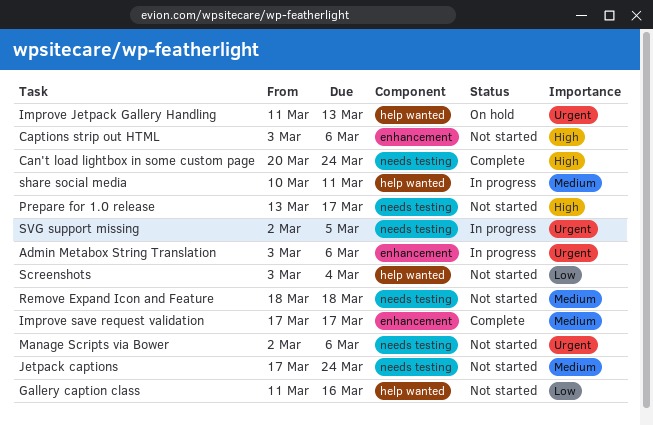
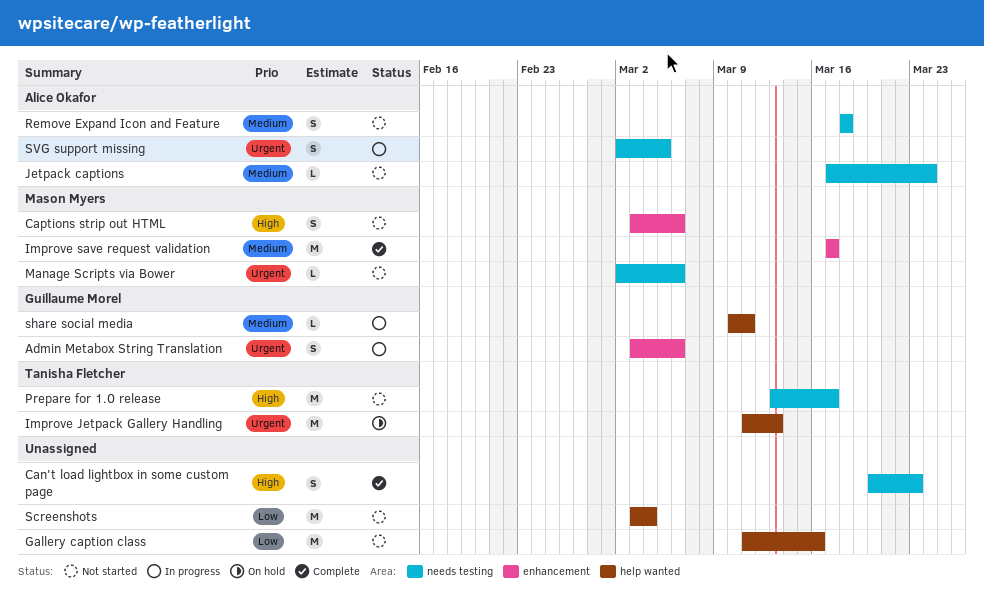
Can't load lightbox in some custom page, due: Mar 24 -> Mar 23

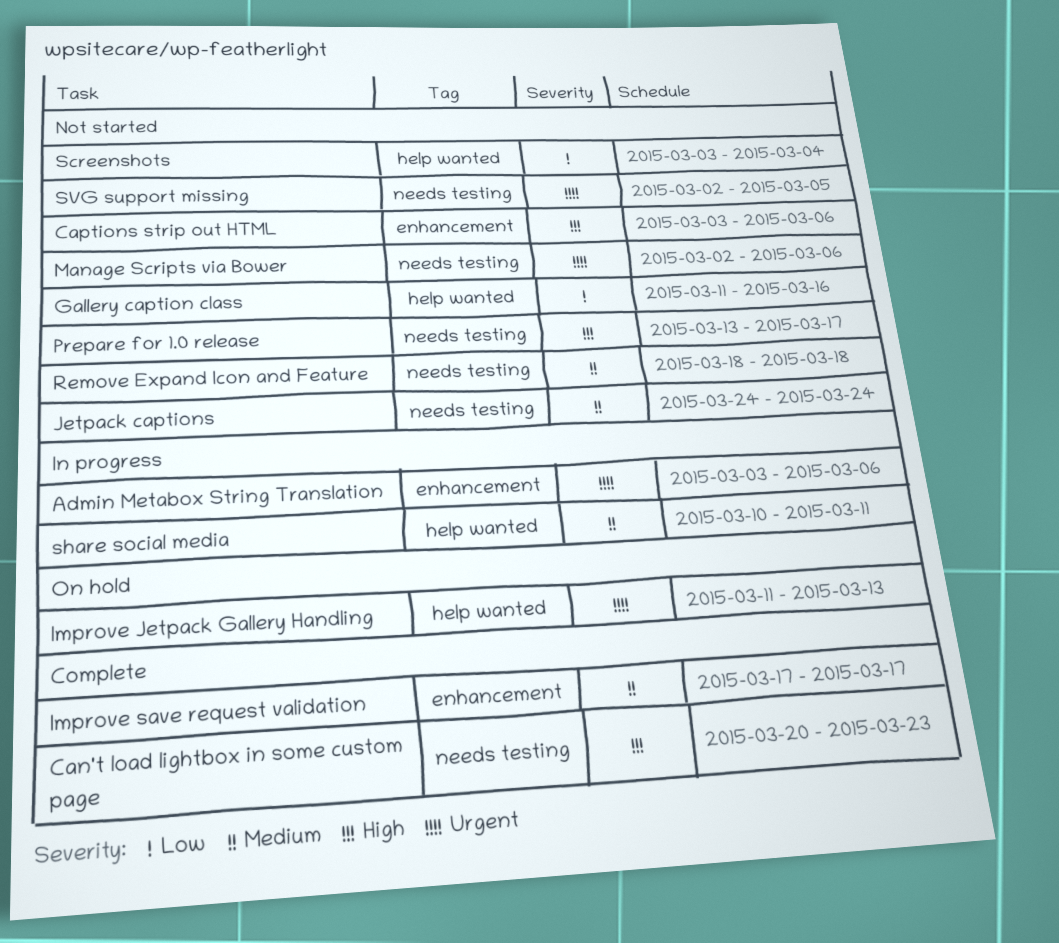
Jetpack captions, start: Mar 17 -> Mar 24
SVG support missing, status: In progress -> Not started

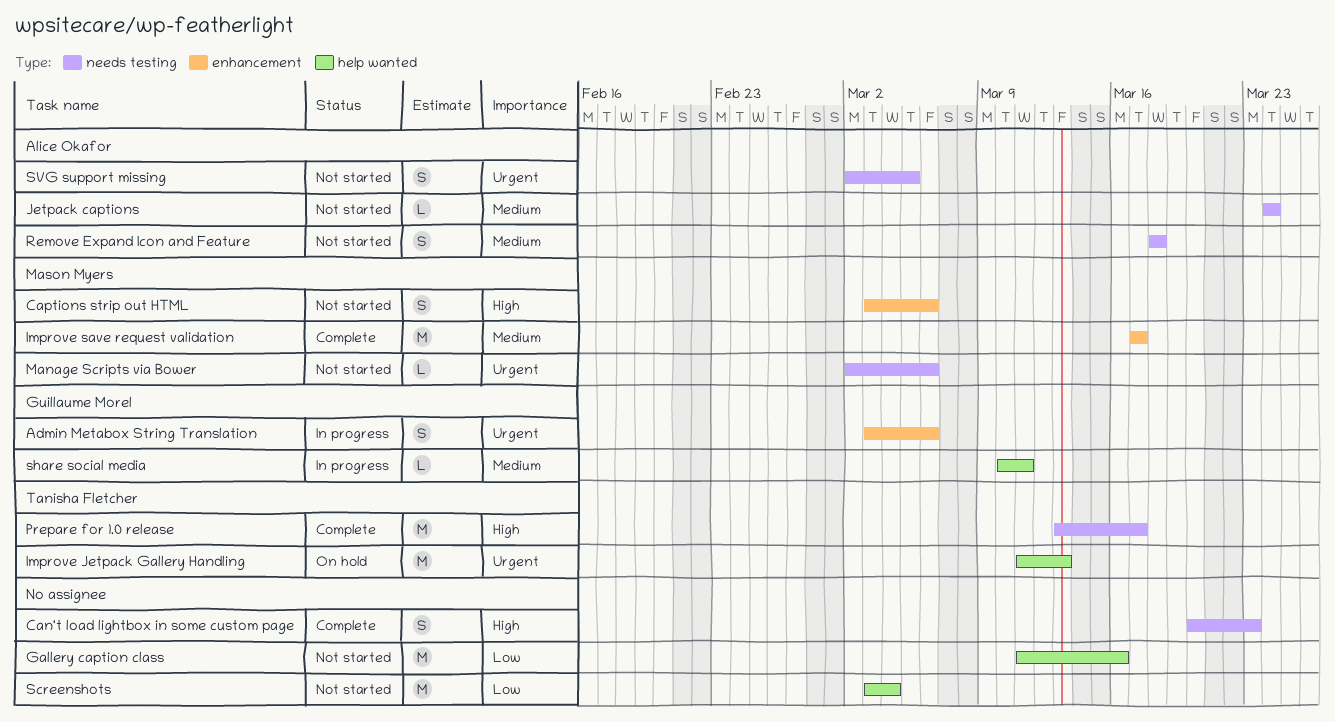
Prepare for 1.0 release, status: Not started -> Complete

